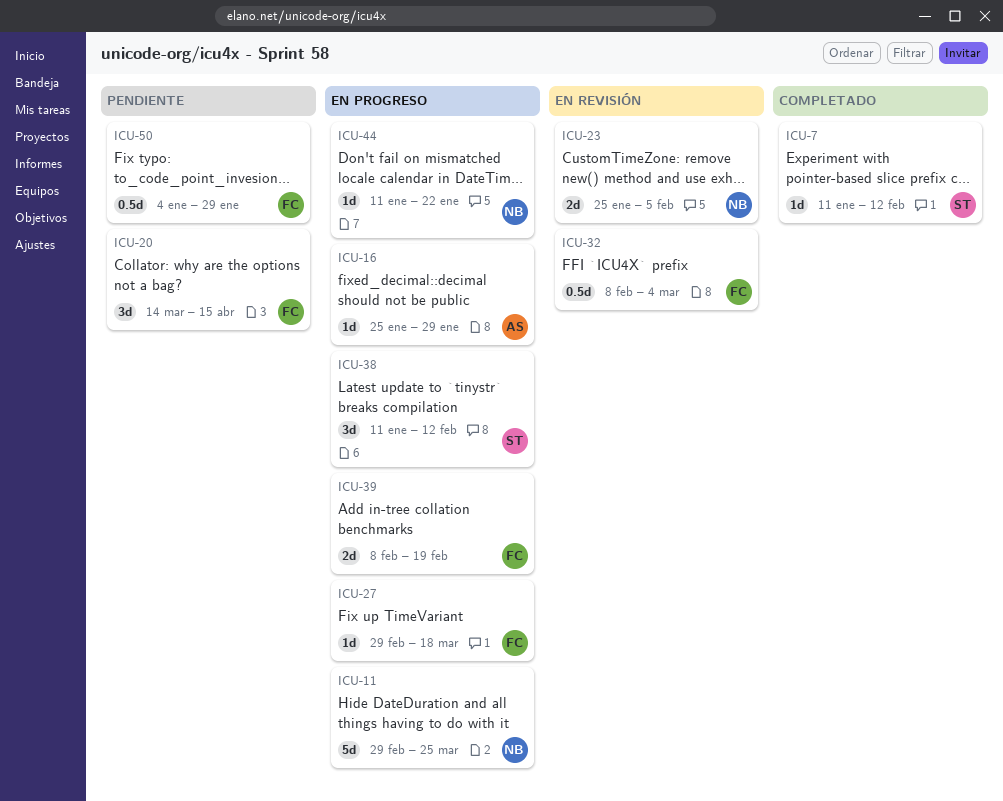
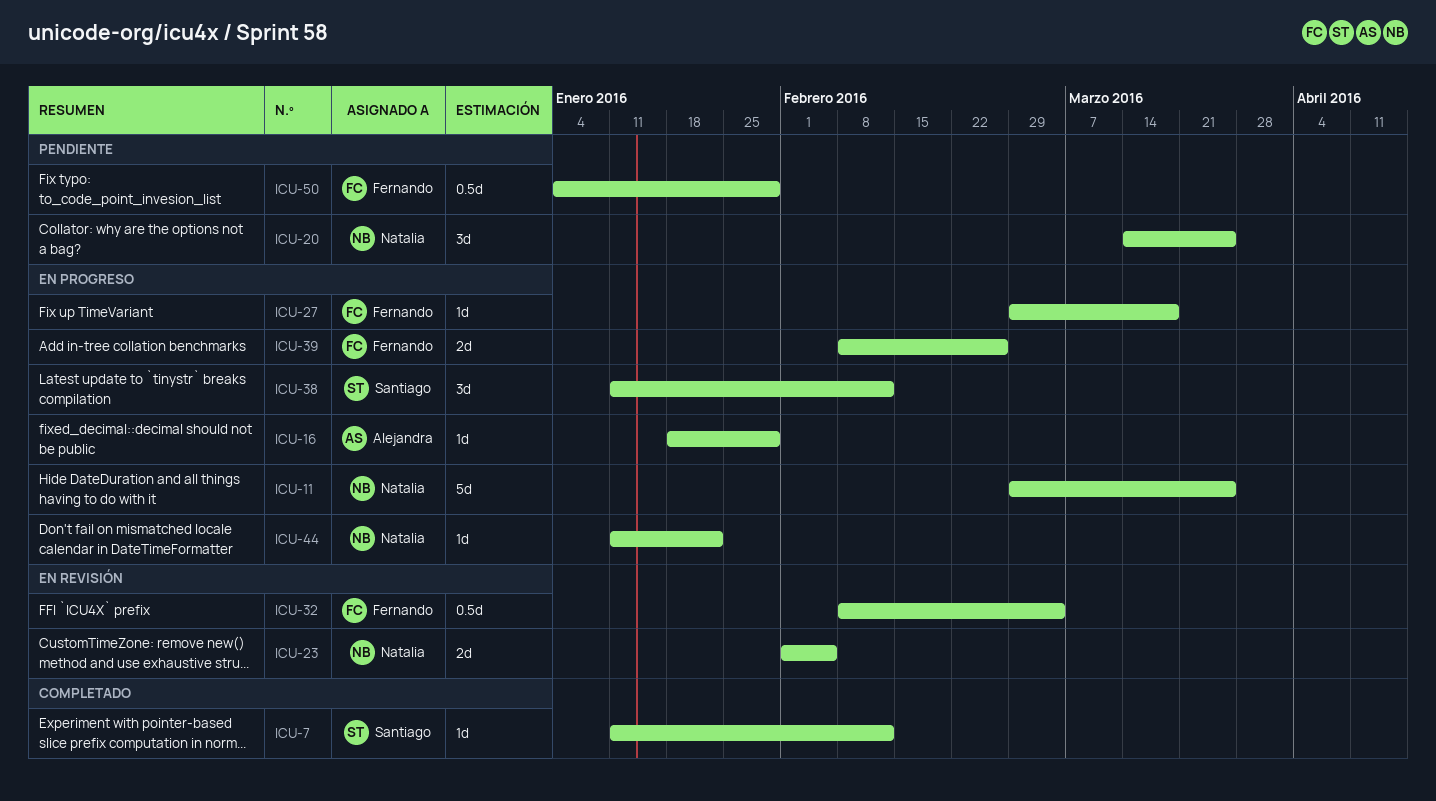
ICU-16, start: Jan 25 -> Jan 18
ICU-20, owner: Fernando -> Natalia
ICU-20, due: Apr 15 -> Mar 25
ICU-23, start: Jan 25 -> Feb 1
ICU-39, due: Feb 19 -> Feb 26

